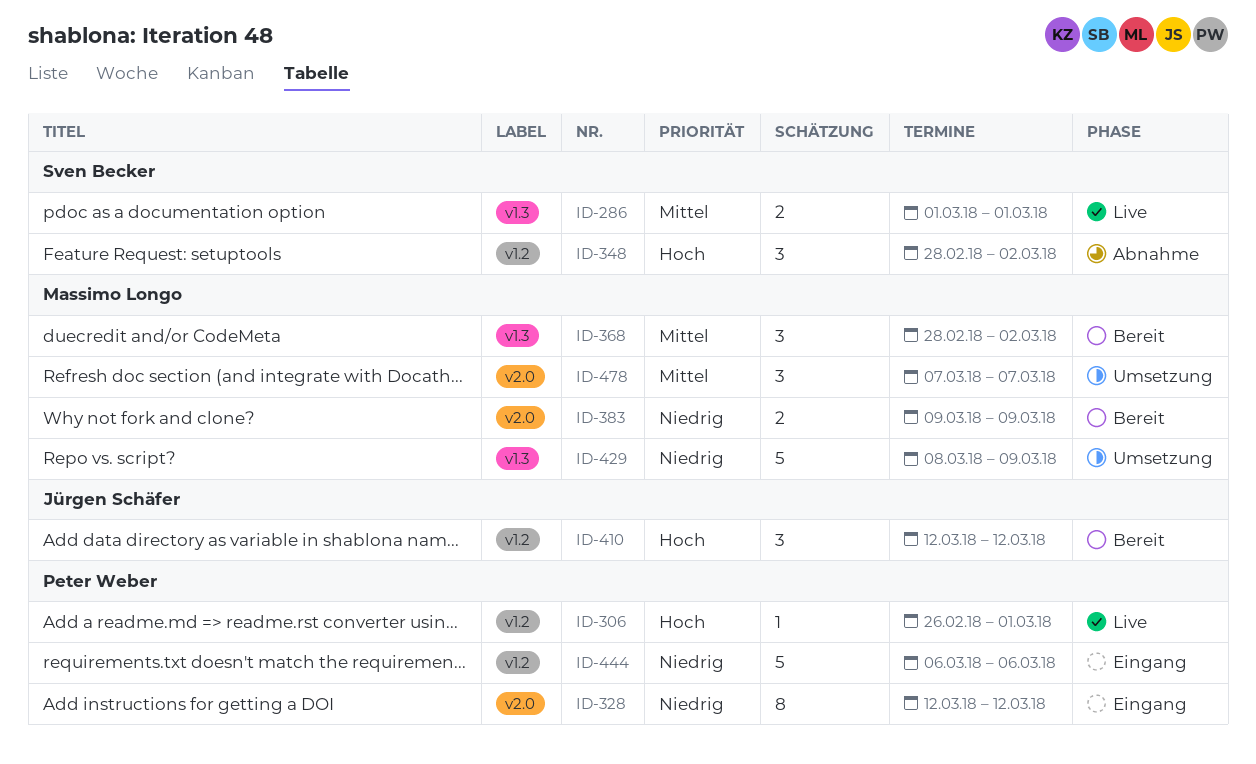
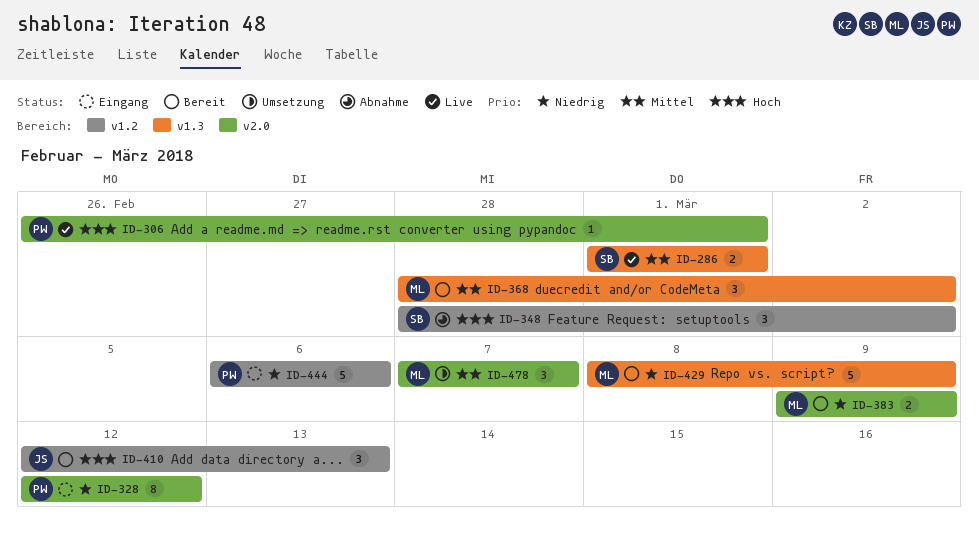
ID-306, label: v1.2 -> v2.0
ID-410, due: Mar 12 -> Mar 13
ID-429, status: Umsetzung -> Bereit

